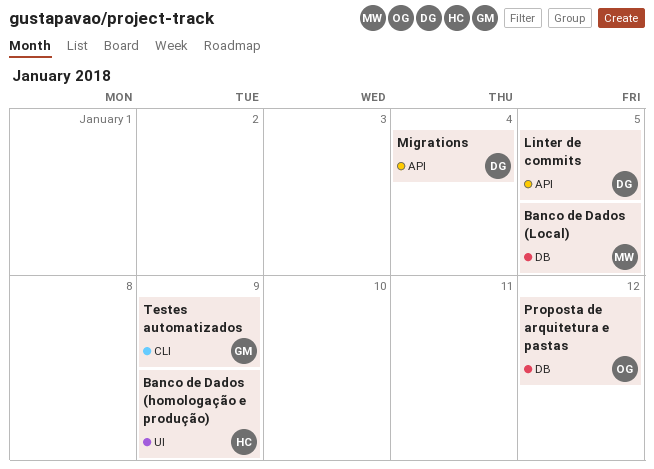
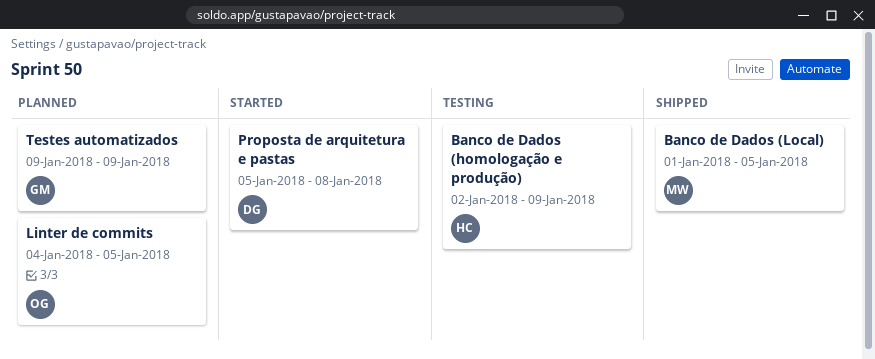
Linter de commits, owner: DG -> OG
Migrations: present -> none
Proposta de arquitetura e pastas, owner: OG -> DG
Proposta de arquitetura e pastas, due: Jan 12 -> Jan 8

